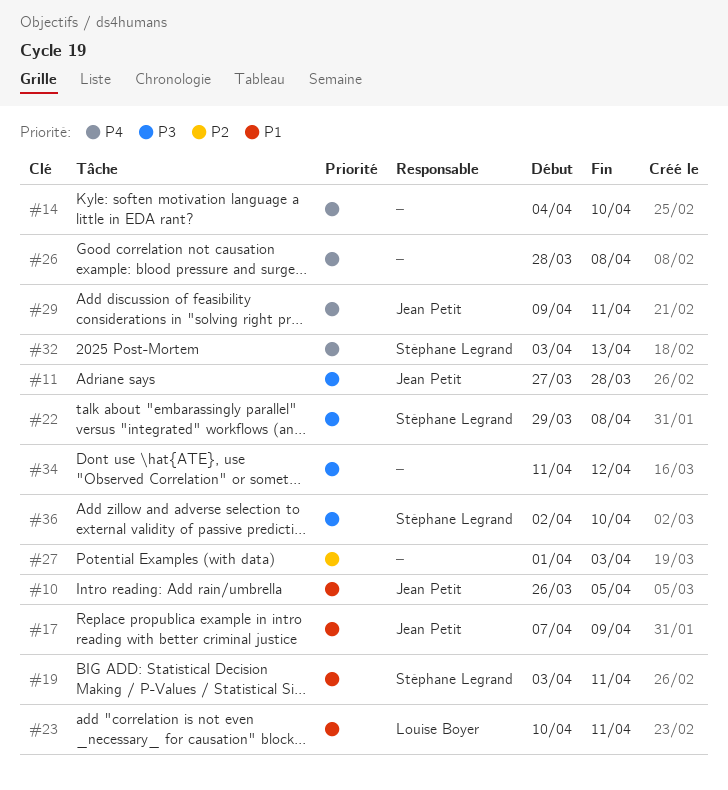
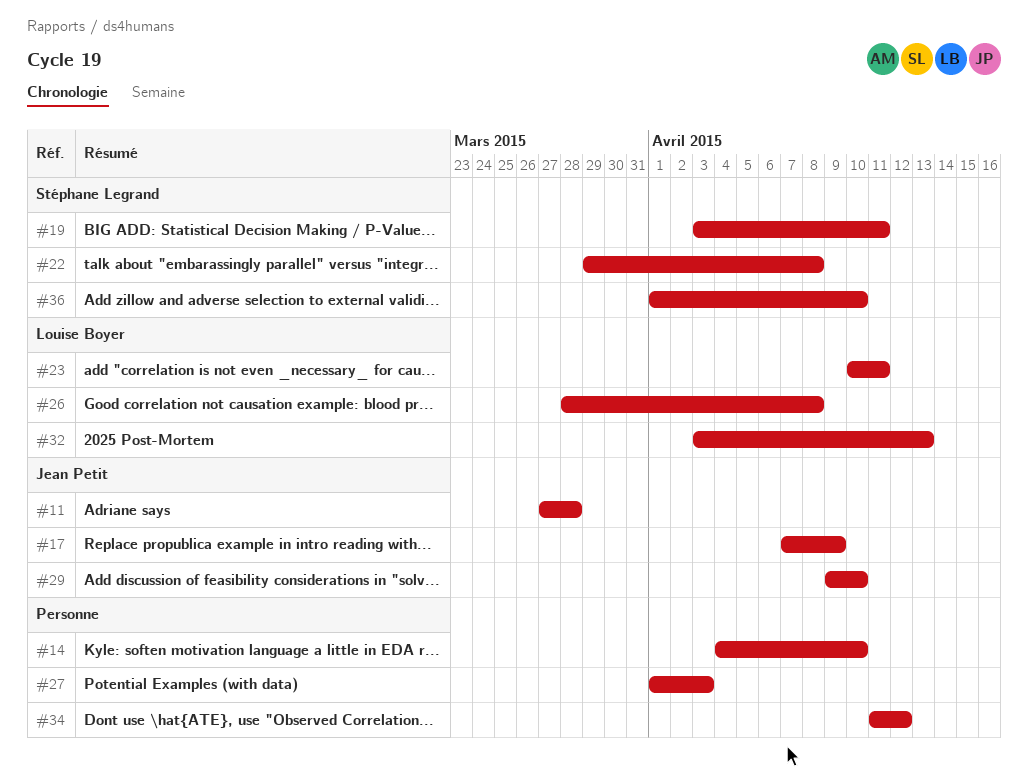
#10: present -> none
#26, owner: none -> Louise Boyer
#29, due: Apr 11 -> Apr 10
#32, owner: Stéphane Legrand -> Louise Boyer
#36, start: Apr 2 -> Apr 1

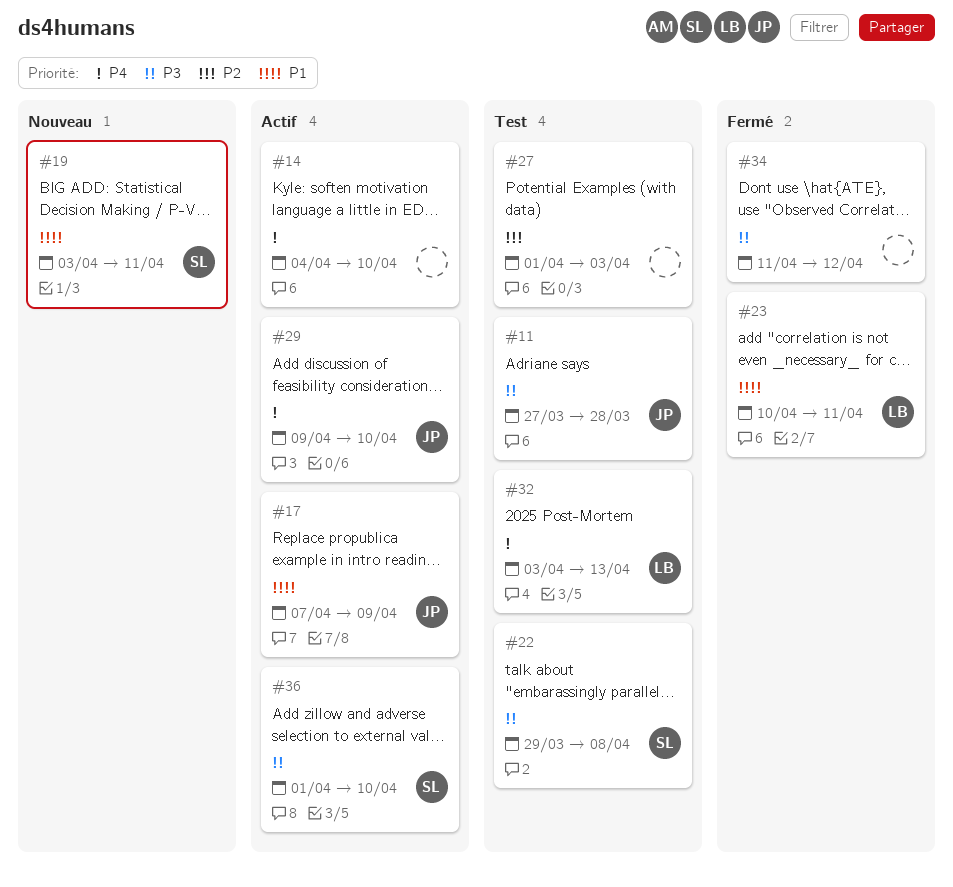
#26: present -> none

